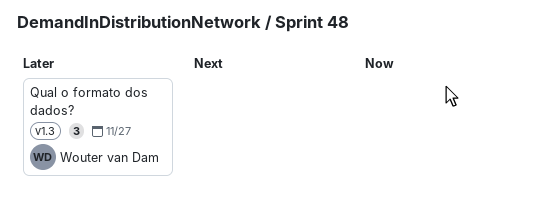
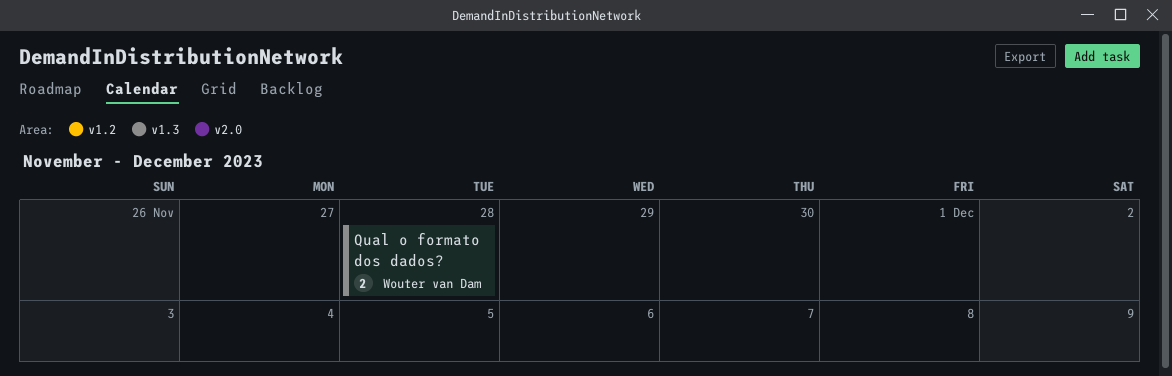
Qual o formato dos dados?, estimate: 3 -> 2
Qual o formato dos dados?, day: Nov 27 -> Nov 28

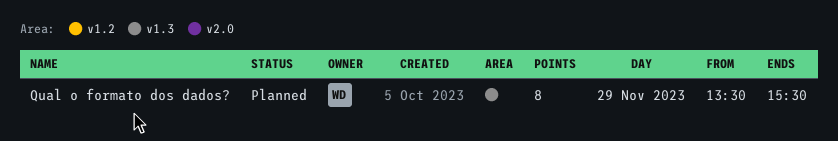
Qual o formato dos dados?, estimate: 2 -> 8
Qual o formato dos dados?, day: Nov 28 -> Nov 29

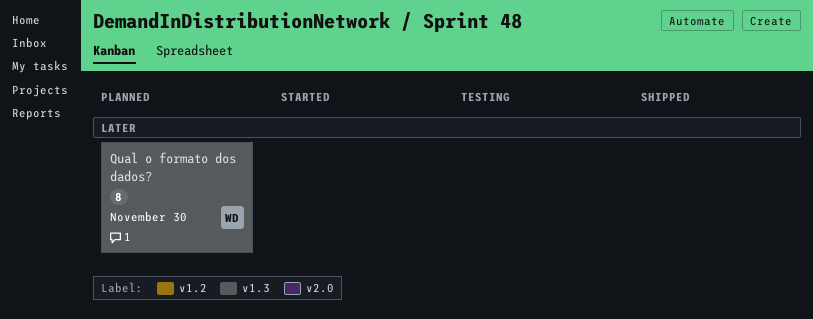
Qual o formato dos dados?, day: Nov 29 -> Nov 30

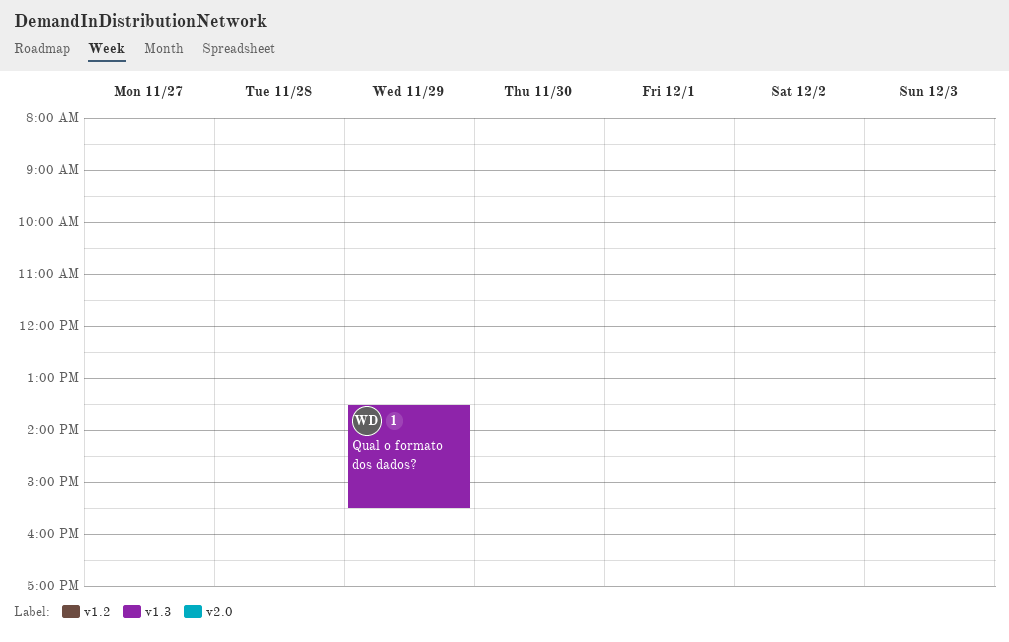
Qual o formato dos dados?, estimate: 8 -> 1
Qual o formato dos dados?, day: Nov 30 -> Nov 29

